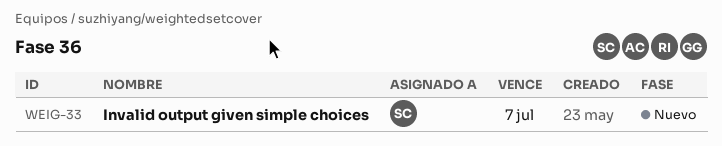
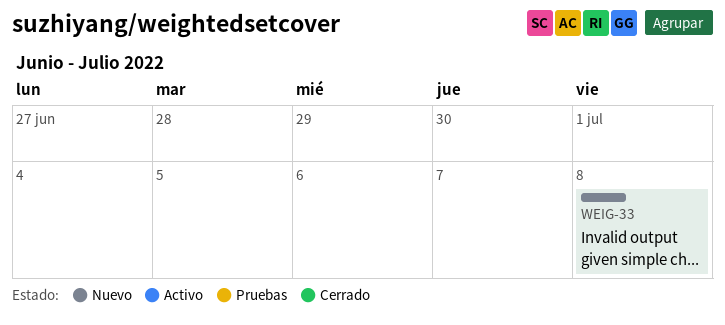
WEIG-33, due: Jul 7 -> Jul 8

